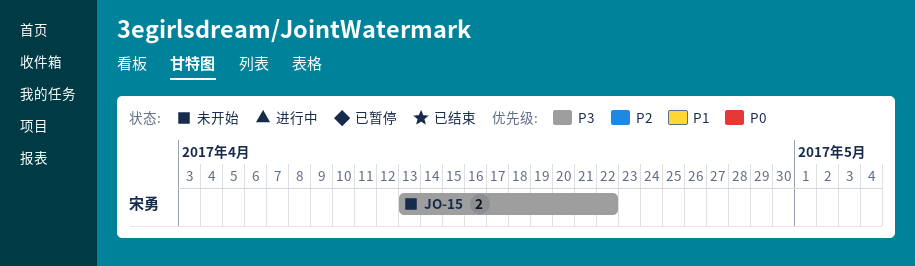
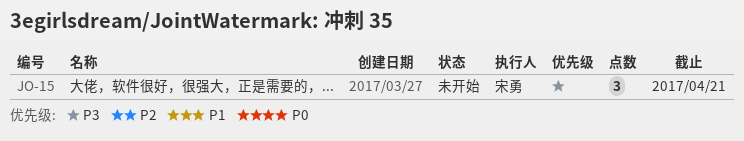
JO-15, estimate: 2 -> 3
JO-15, due: Apr 22 -> Apr 21

